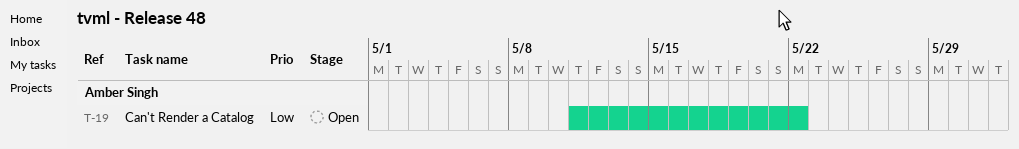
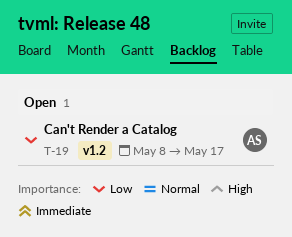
T-19, start: May 11 -> May 8
T-19, due: May 22 -> May 17

